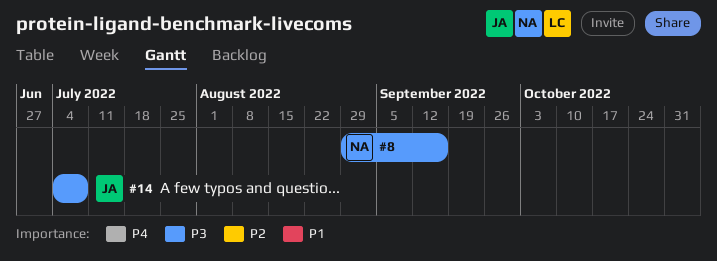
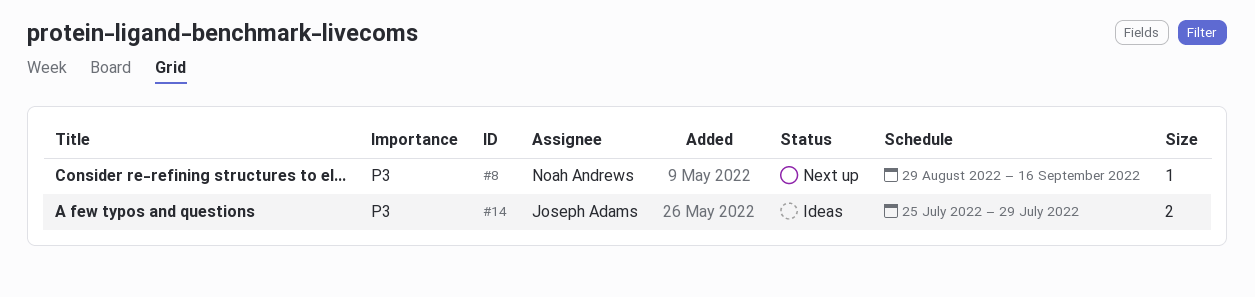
#14, start: Jul 4 -> Jul 25
#14, due: Jul 8 -> Jul 29

